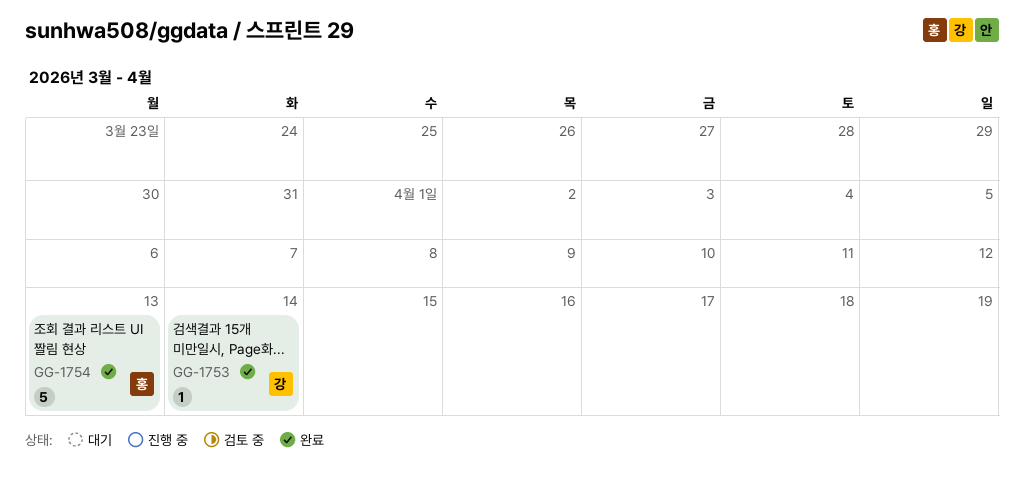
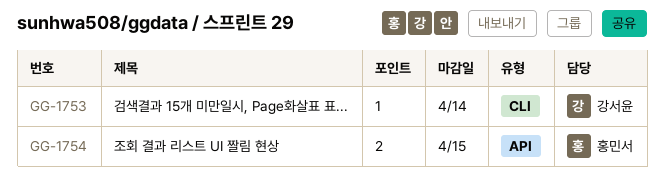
GG-1754, estimate: 5 -> 2
GG-1754, due: Apr 13 -> Apr 15

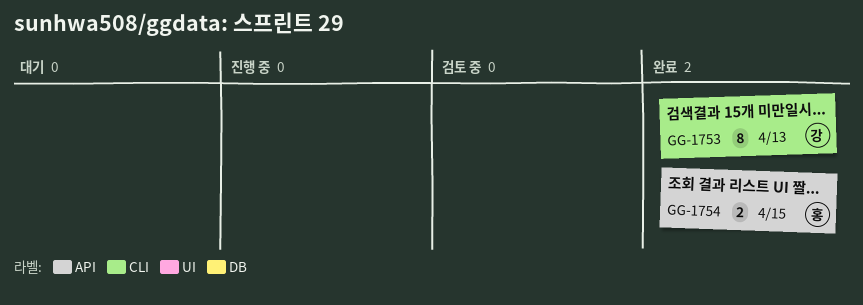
GG-1753, estimate: 1 -> 8
GG-1753, due: Apr 14 -> Apr 13

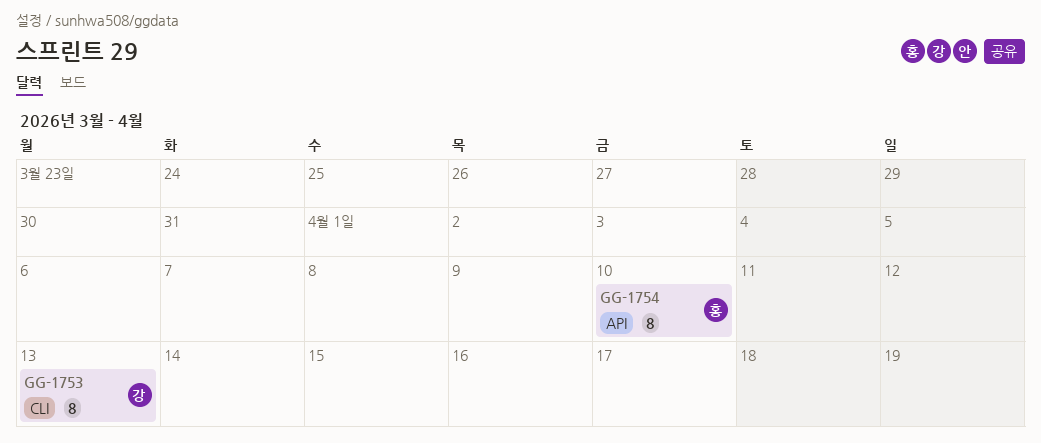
GG-1754, estimate: 2 -> 8
GG-1754, due: Apr 15 -> Apr 10

